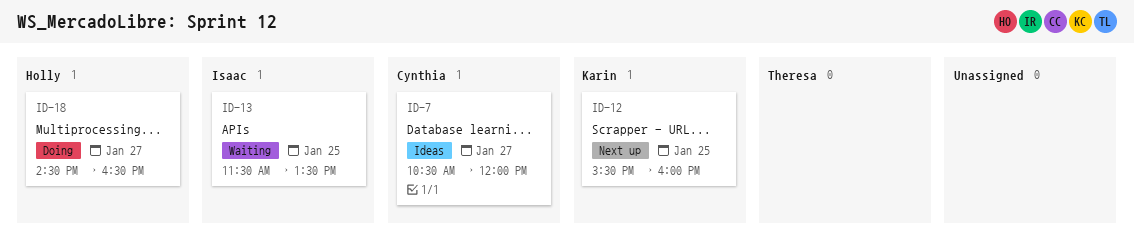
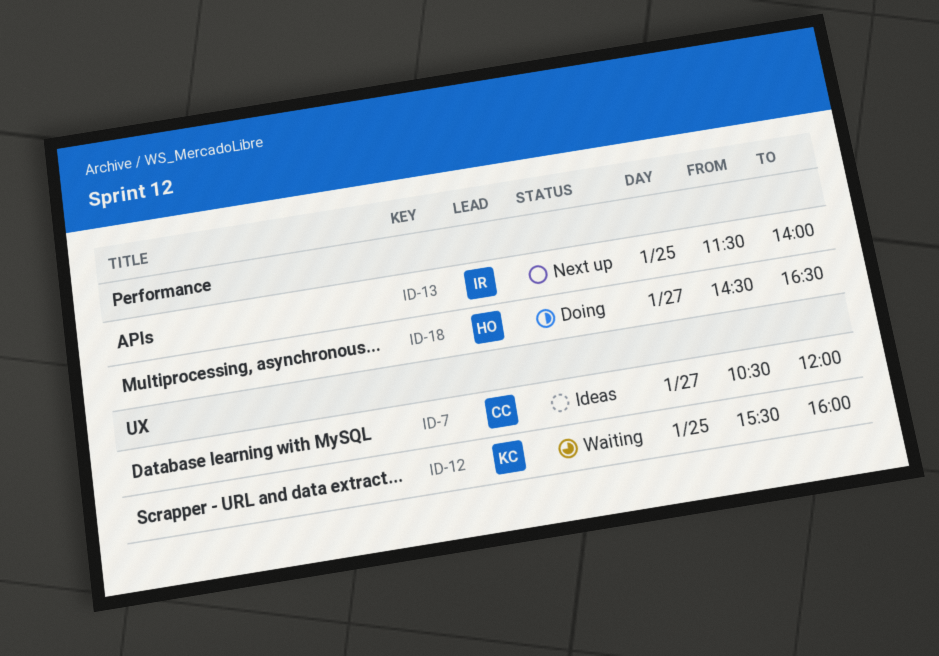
ID-12, status: Next up -> Waiting
ID-13, status: Waiting -> Next up
ID-13, ends: 13:30 -> 14:00

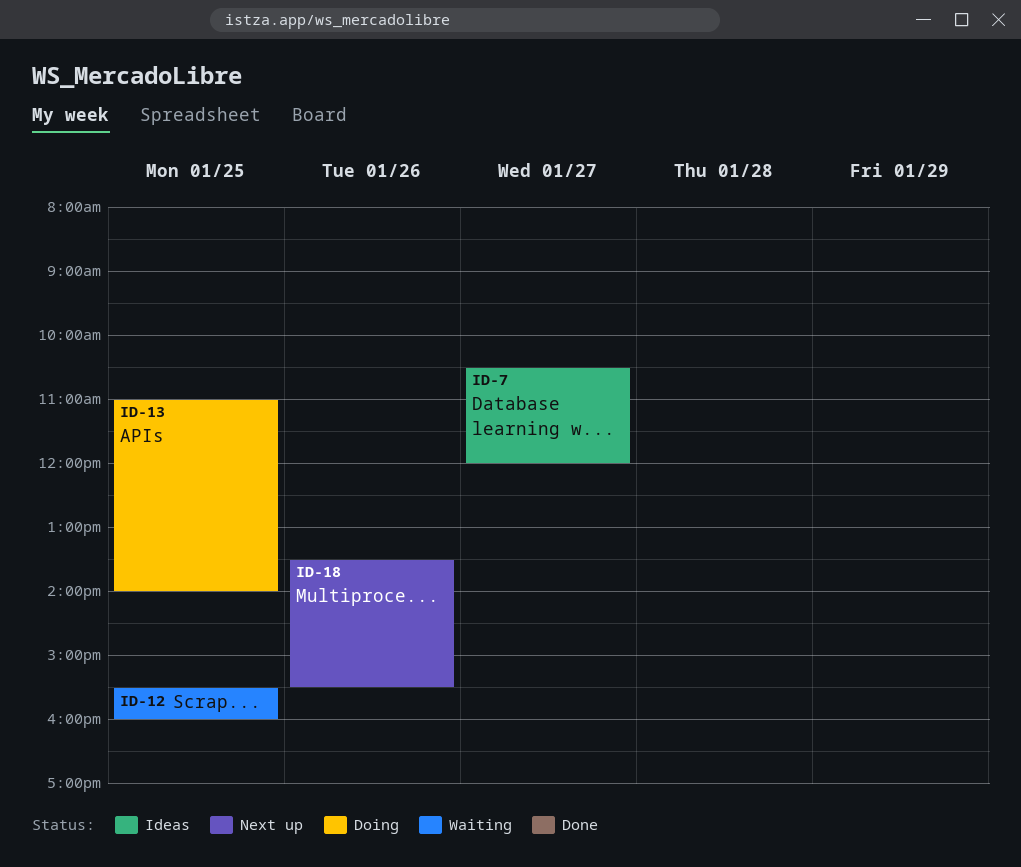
ID-13, status: Next up -> Doing
ID-13, begins: 11:30 -> 11:00
ID-18, status: Doing -> Next up
ID-18, day: Jan 27 -> Jan 26
ID-18, begins: 14:30 -> 13:30
ID-18, ends: 16:30 -> 15:30

